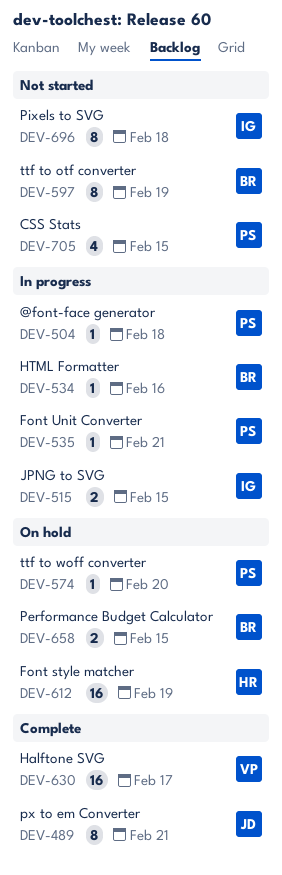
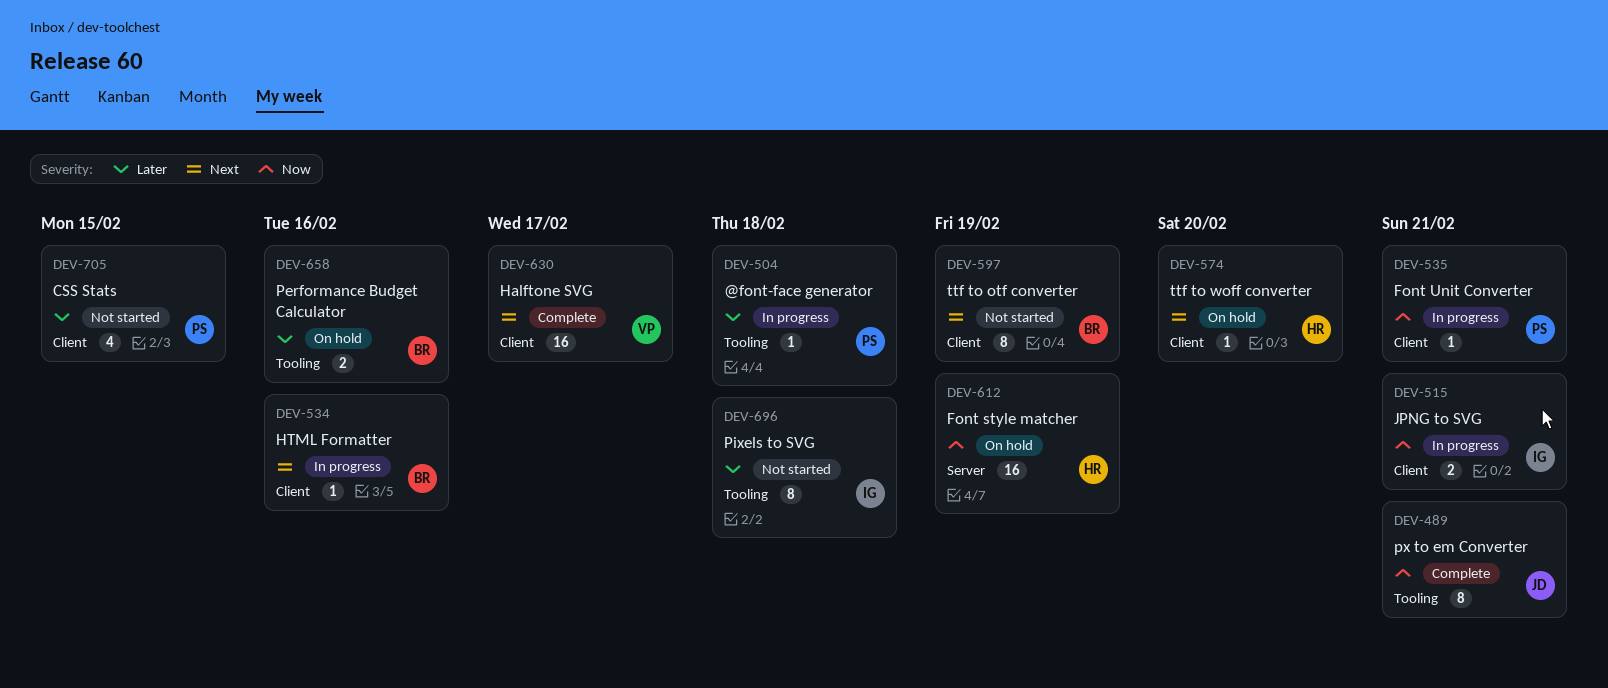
DEV-515, due: Feb 15 -> Feb 21
DEV-574, owner: PS -> HR
DEV-658, due: Feb 15 -> Feb 16

